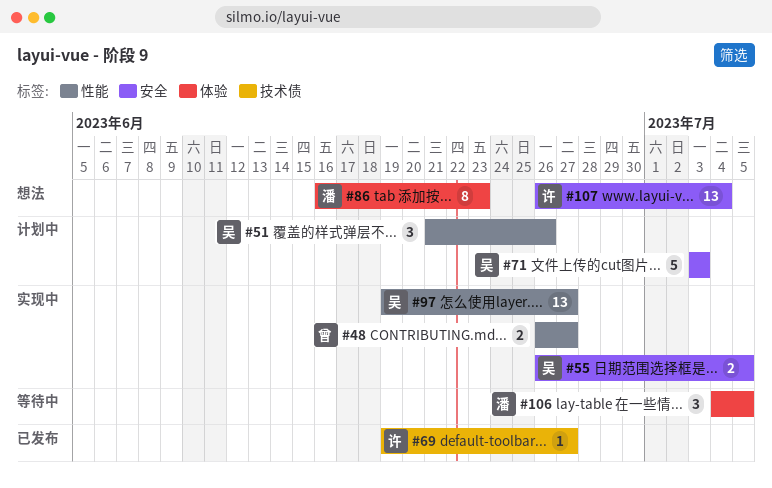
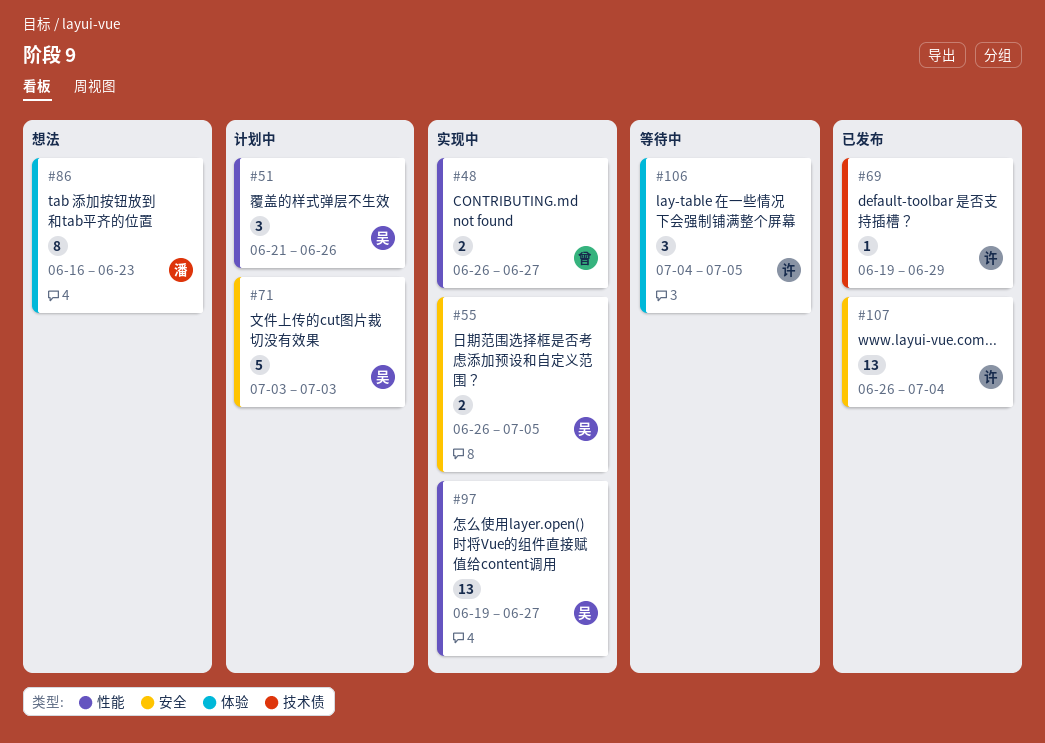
#69, due: Jun 27 -> Jun 29
#106, owner: 潘 -> 许
#107, status: 想法 -> 已发布

